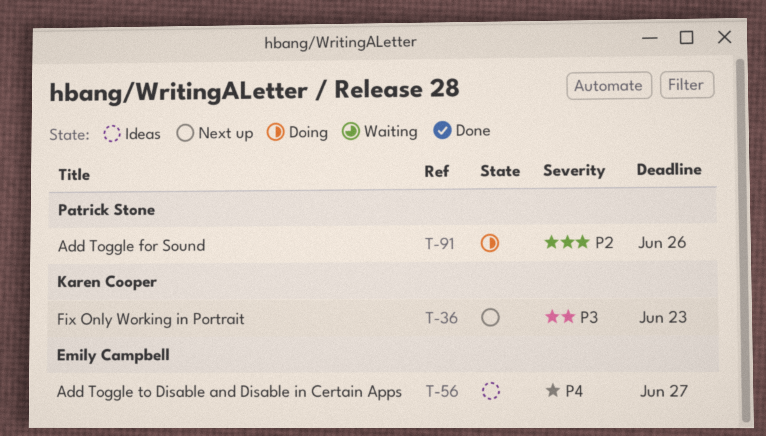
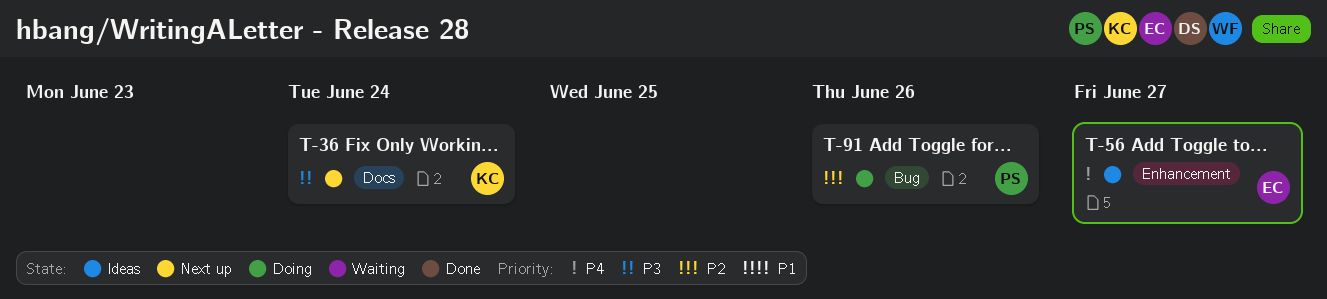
T-36, due: Jun 23 -> Jun 24

